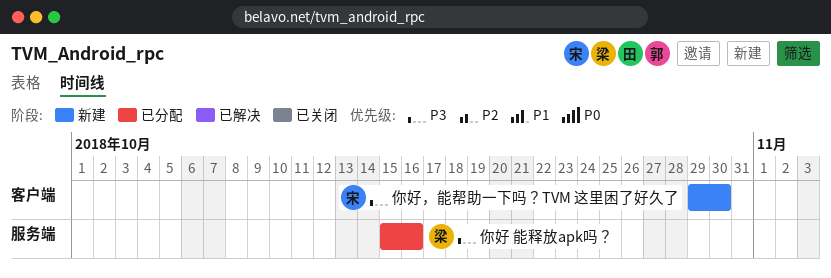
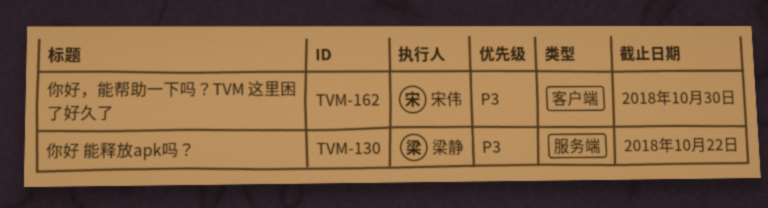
你好 能释放apk吗？, due: Oct 16 -> Oct 22

